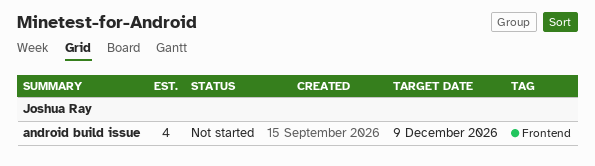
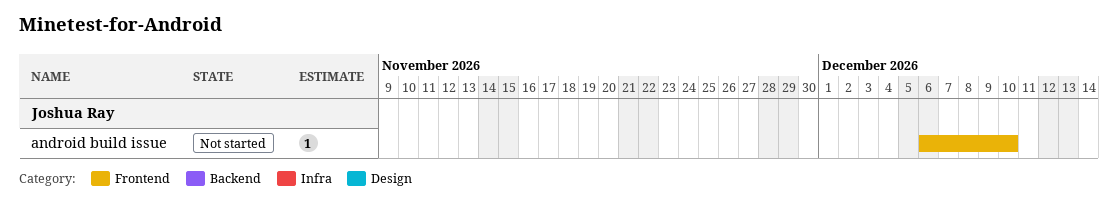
android build issue, estimate: 4 -> 1
android build issue, due: Dec 9 -> Dec 10

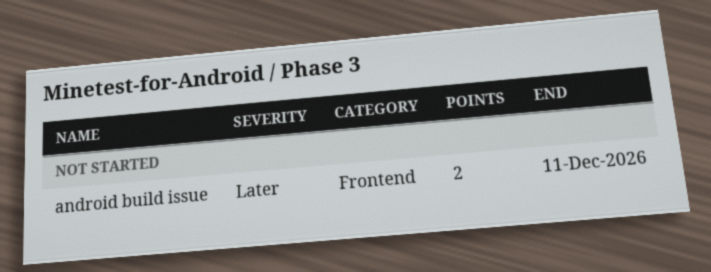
android build issue, estimate: 1 -> 2
android build issue, due: Dec 10 -> Dec 11

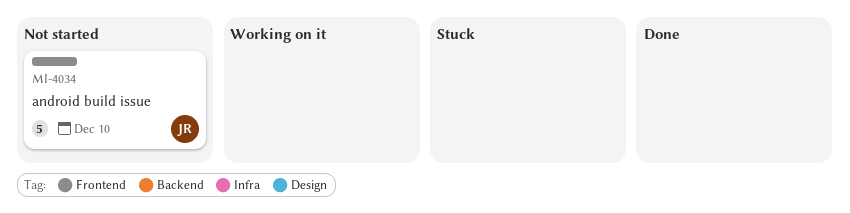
android build issue, estimate: 2 -> 5
android build issue, due: Dec 11 -> Dec 10

